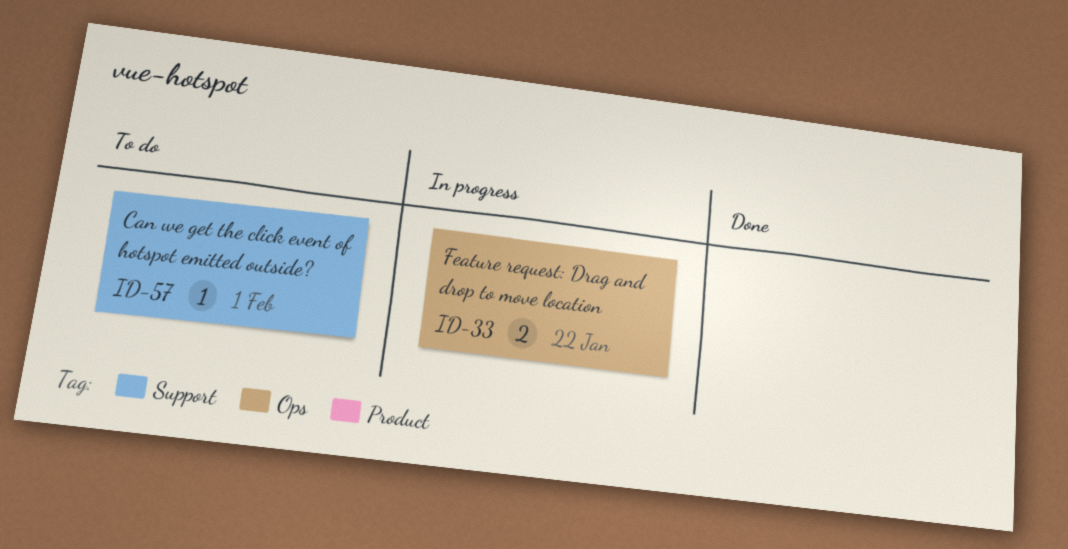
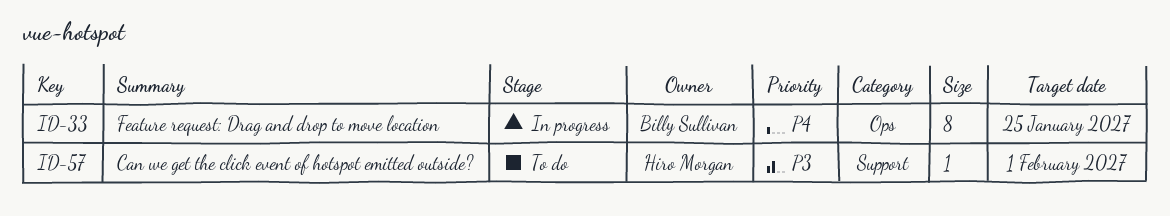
ID-33, estimate: 2 -> 8
ID-33, due: Jan 22 -> Jan 25

